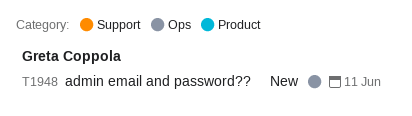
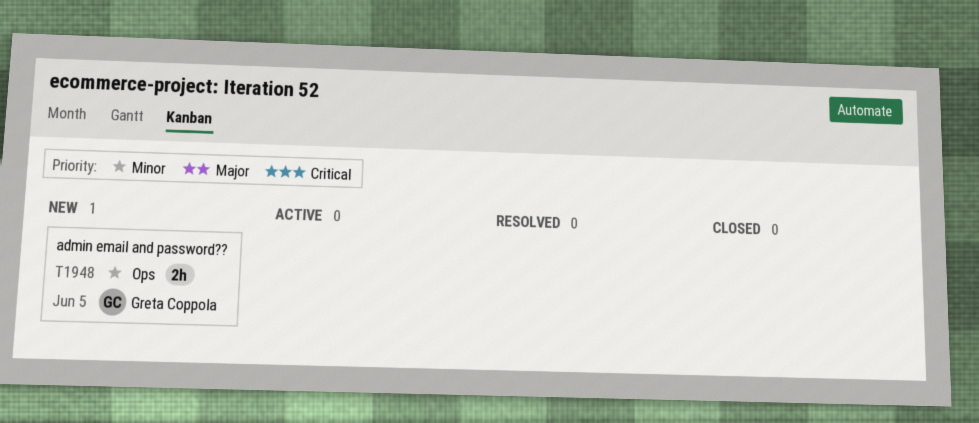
T1948, due: Jun 11 -> Jun 5

